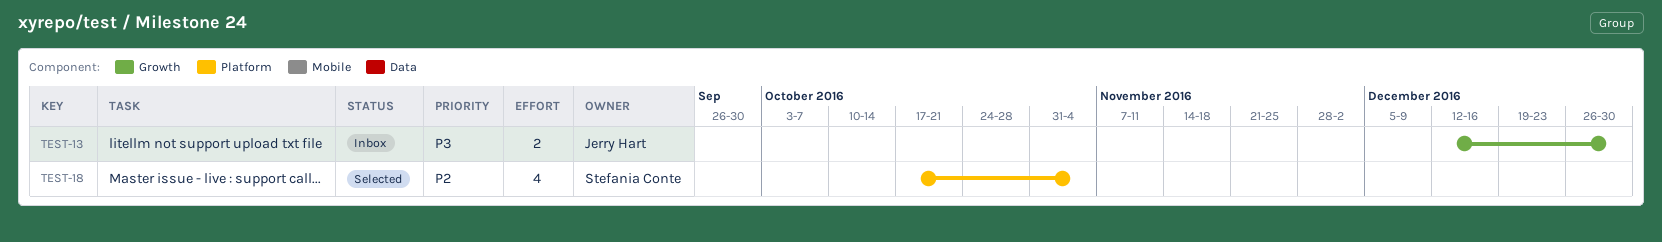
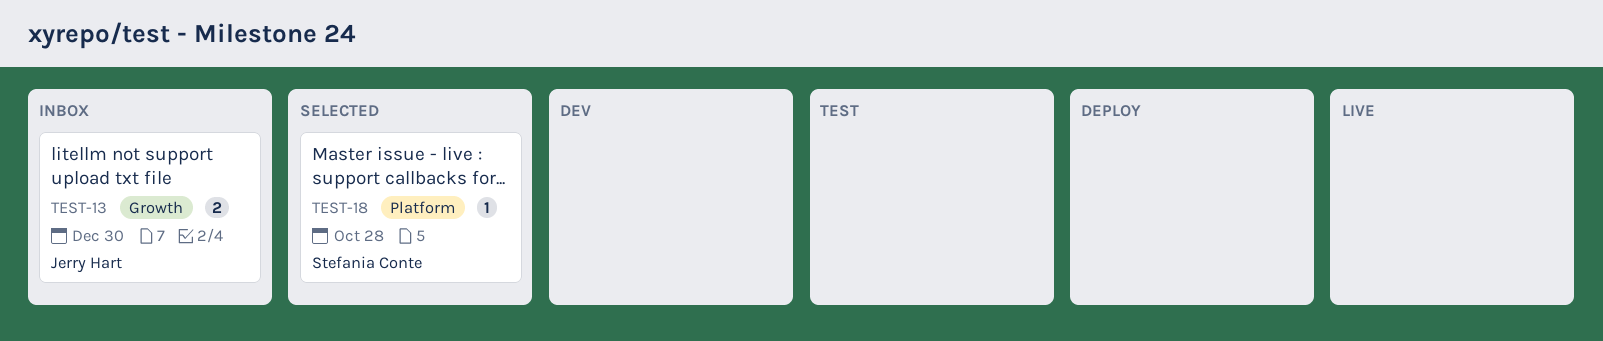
TEST-18, estimate: 4 -> 1
TEST-18, due: Nov 4 -> Oct 28

